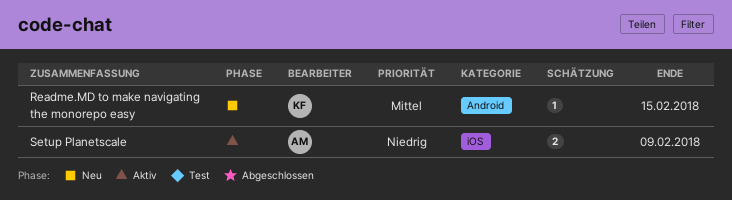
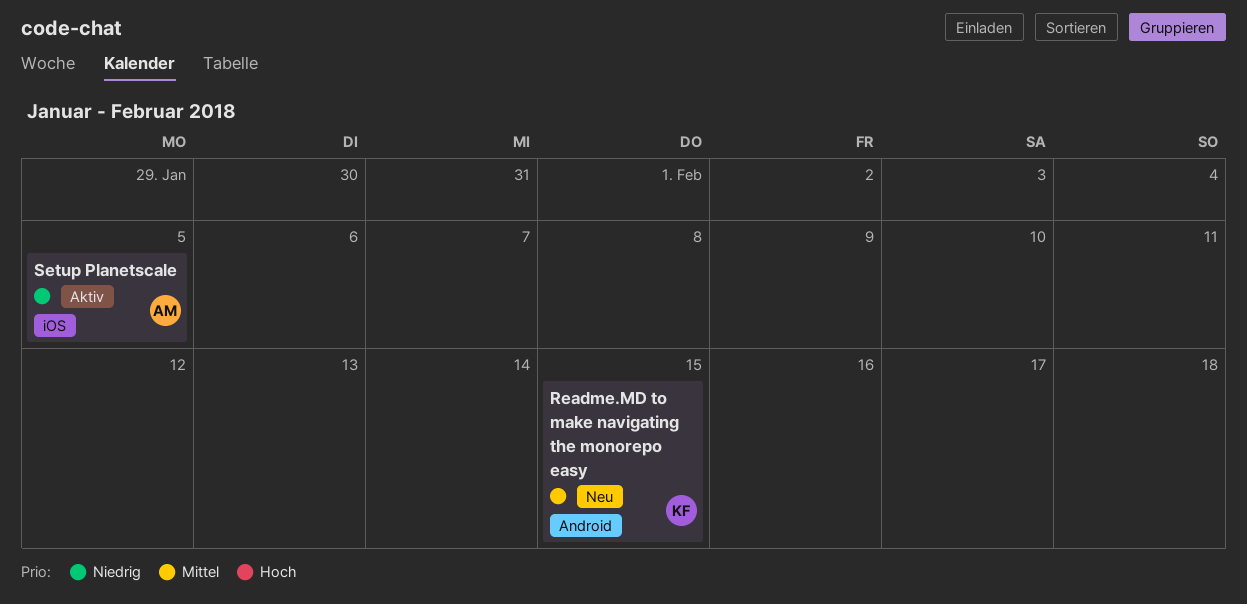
Setup Planetscale, due: Feb 9 -> Feb 5

